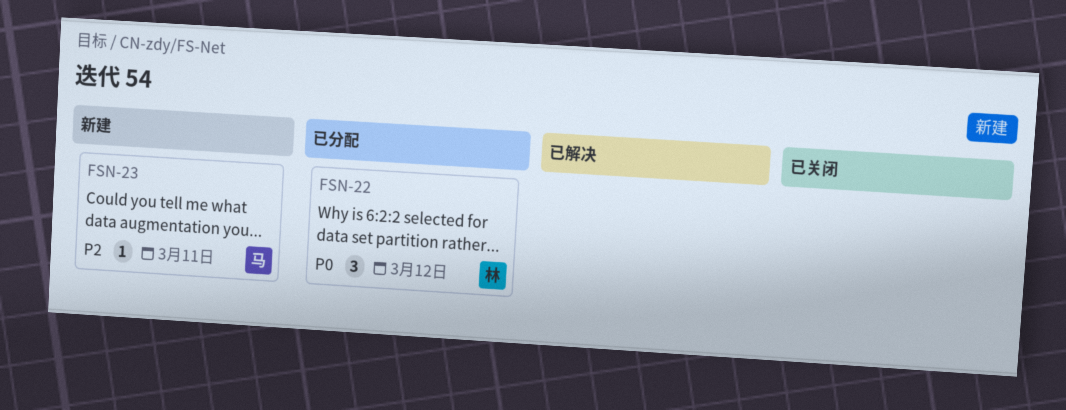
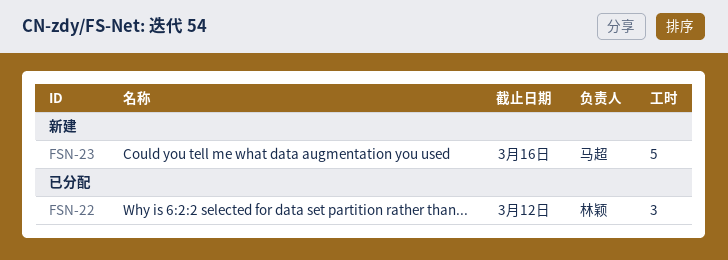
FSN-23, estimate: 1 -> 5
FSN-23, due: Mar 11 -> Mar 16

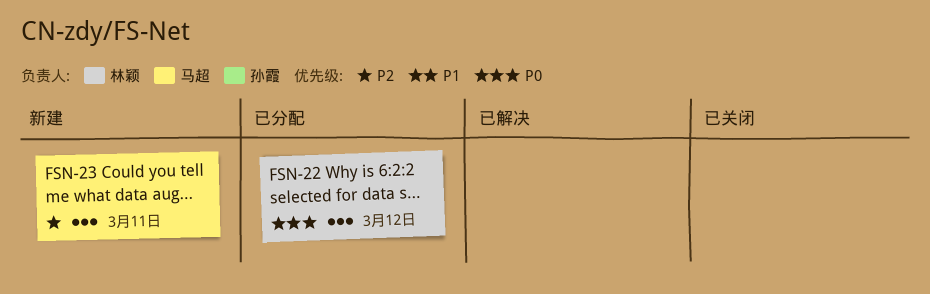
FSN-23, estimate: 5 -> 3
FSN-23, due: Mar 16 -> Mar 11

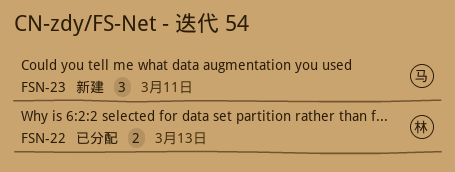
FSN-22, estimate: 3 -> 2
FSN-22, due: Mar 12 -> Mar 13

